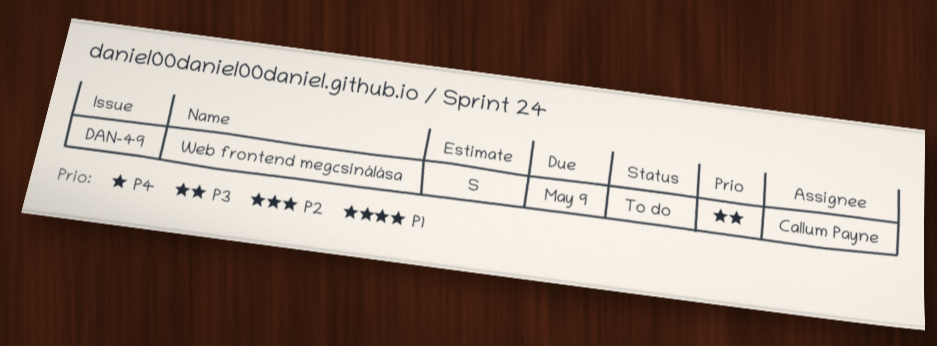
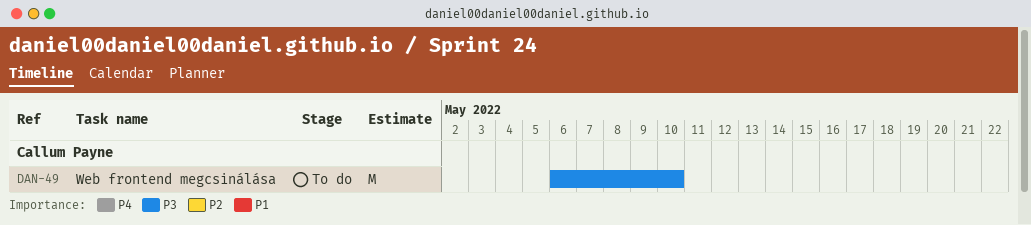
DAN-49, estimate: S -> M
DAN-49, due: May 9 -> May 10

